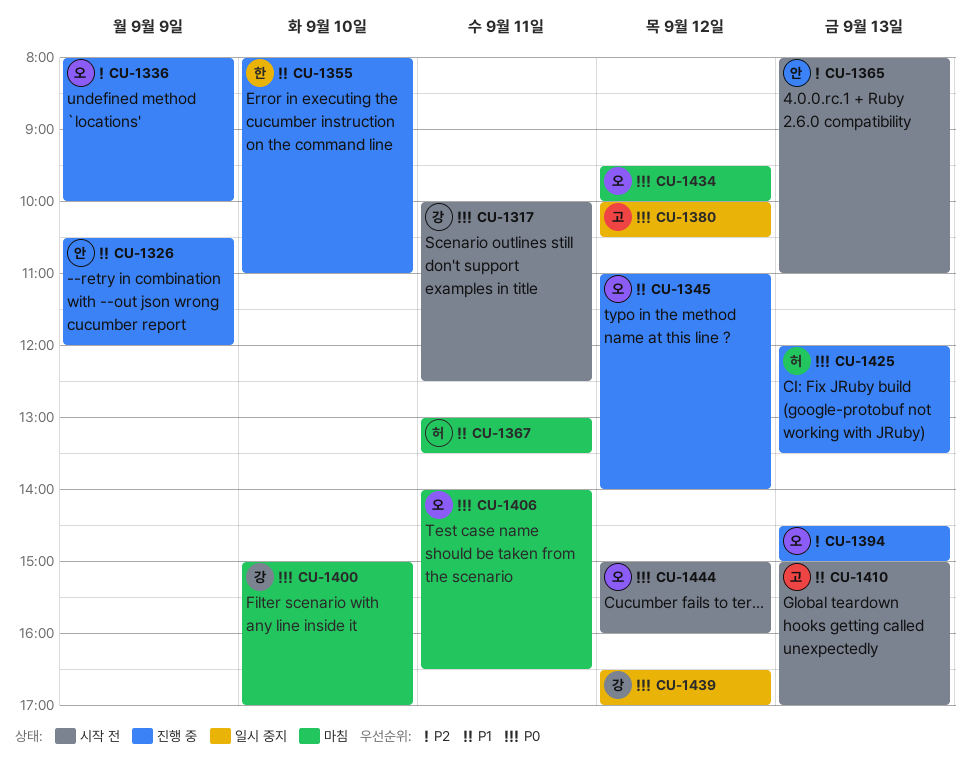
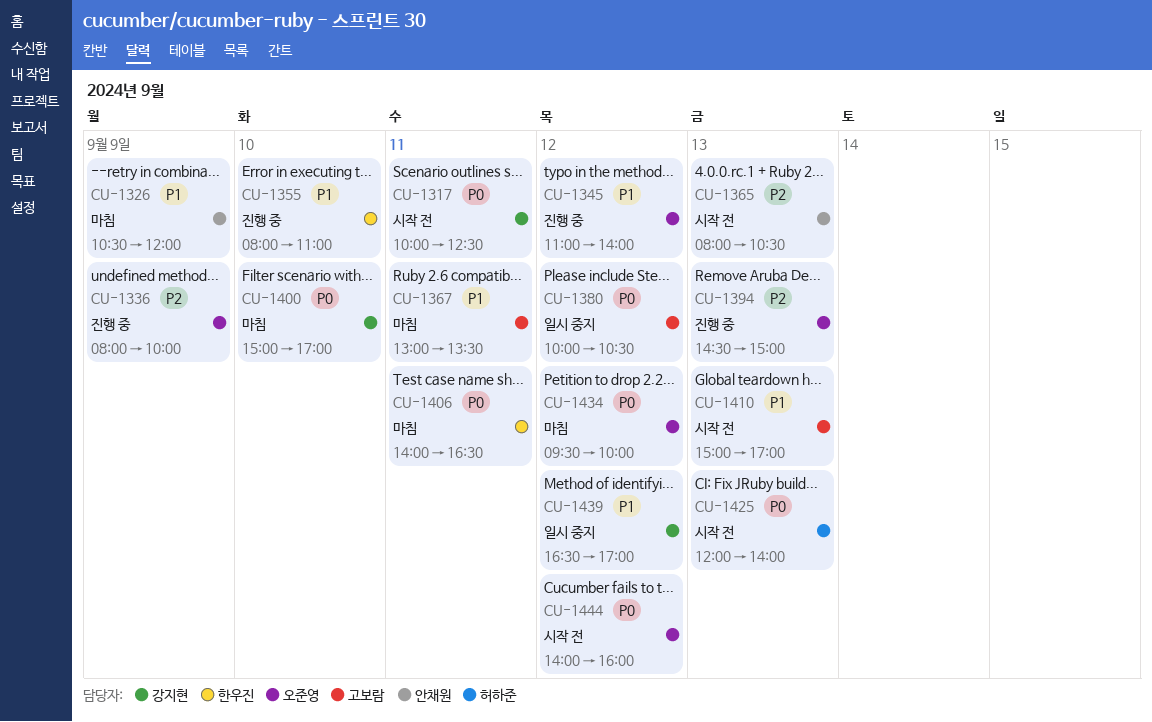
CU-1326, status: 진행 중 -> 마침
CU-1365, ends: 11:00 -> 10:30
CU-1367, owner: 허하준 -> 고보람
CU-1406, owner: 오준영 -> 한우진
CU-1425, status: 진행 중 -> 시작 전
CU-1425, ends: 13:30 -> 14:00
CU-1439, priority: P0 -> P1
CU-1444, begins: 15:00 -> 14:00

